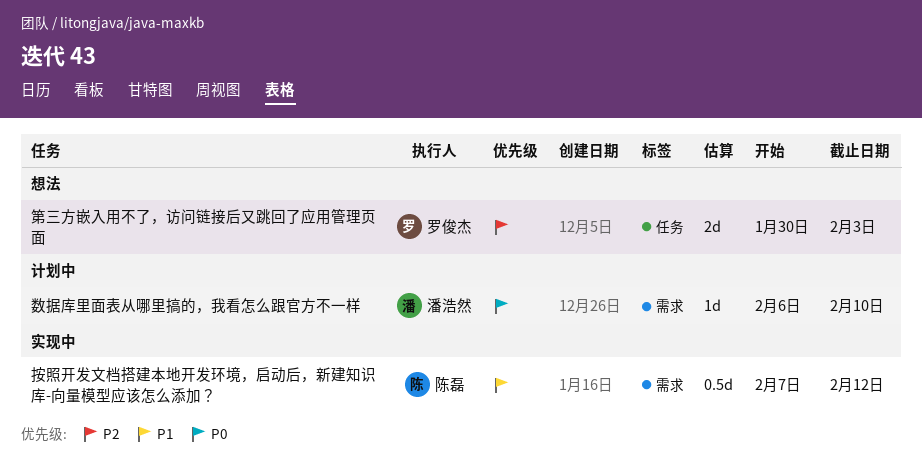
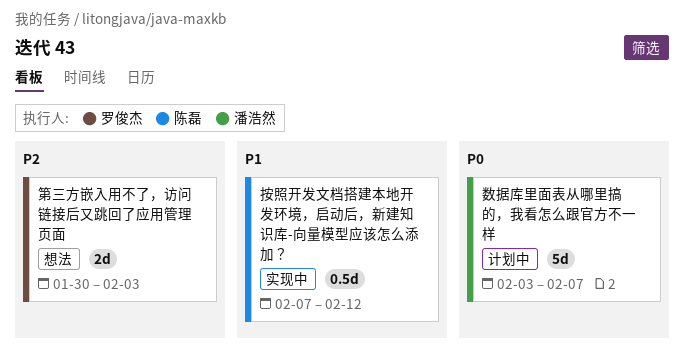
数据库里面表从哪里搞的，我看怎么跟官方不一样, estimate: 1d -> 5d
数据库里面表从哪里搞的，我看怎么跟官方不一样, start: Feb 6 -> Feb 3
数据库里面表从哪里搞的，我看怎么跟官方不一样, due: Feb 10 -> Feb 7

